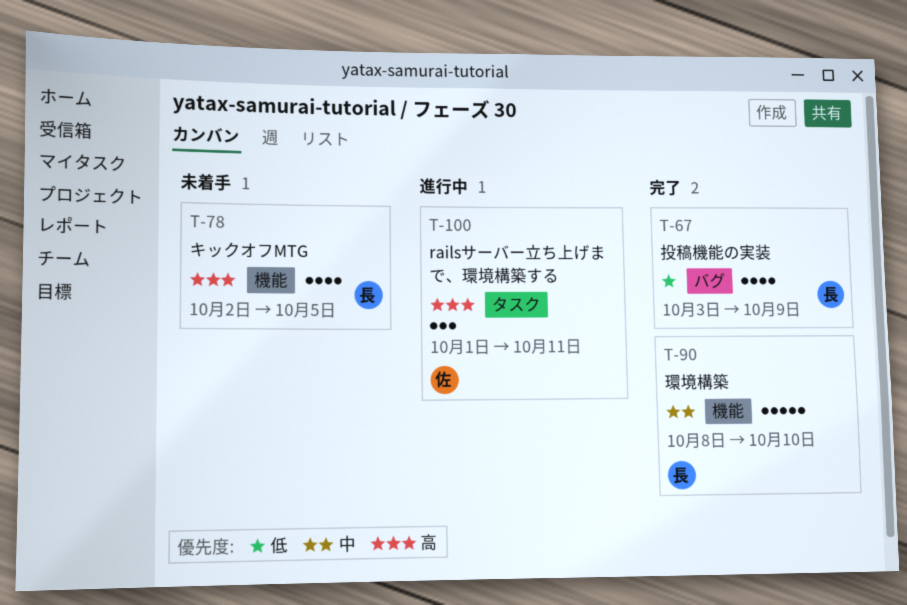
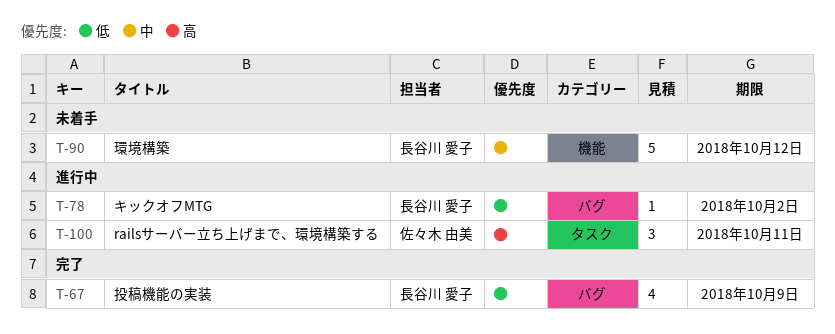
T-78, status: 未着手 -> 進行中
T-78, priority: 高 -> 低
T-78, label: 機能 -> バグ
T-78, estimate: 4 -> 1
T-78, due: Oct 5 -> Oct 2
T-90, status: 完了 -> 未着手
T-90, due: Oct 10 -> Oct 12

